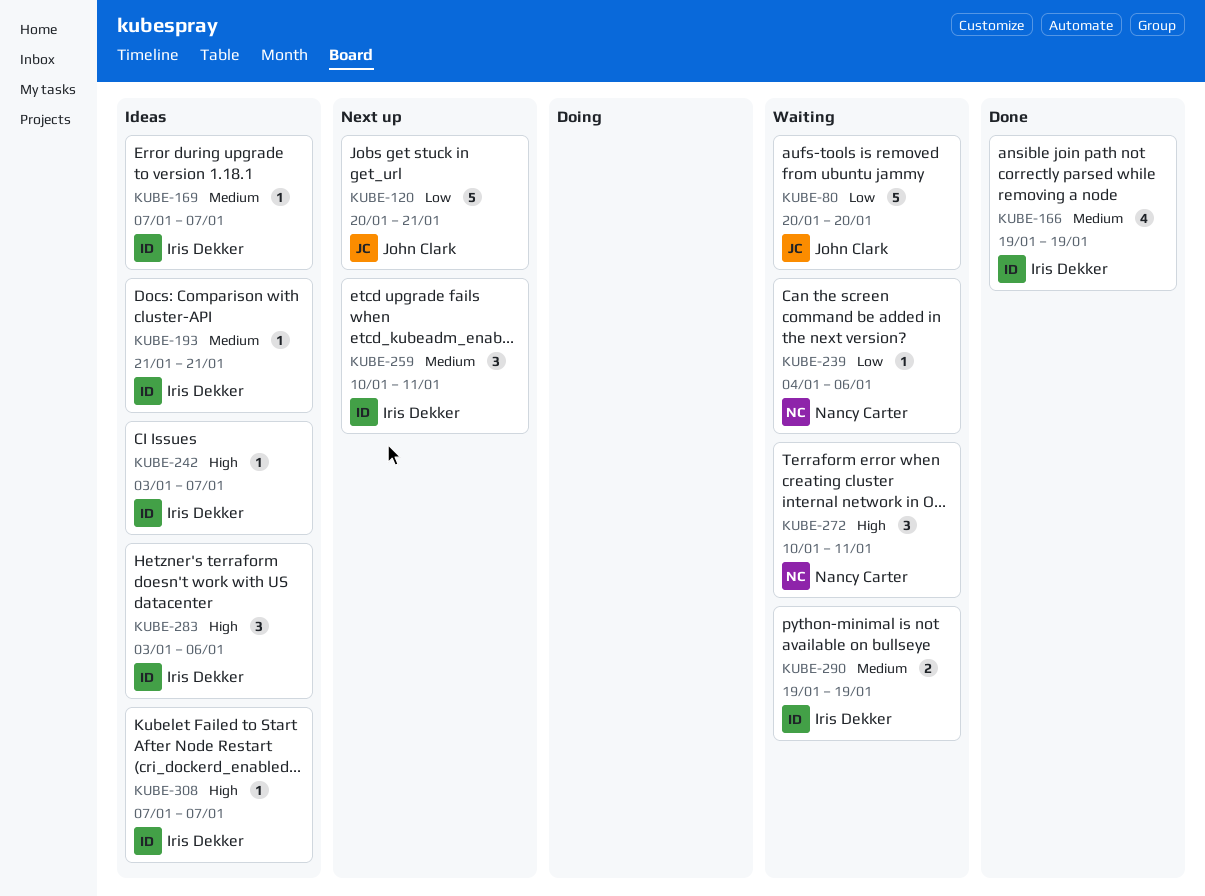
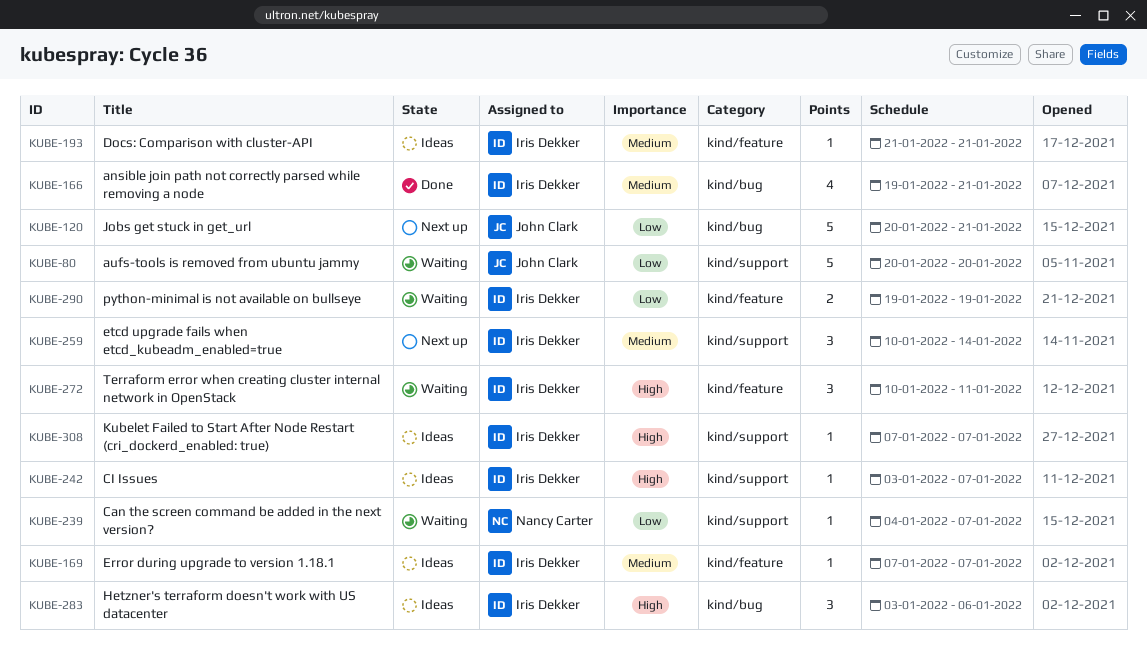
KUBE-166, due: Jan 19 -> Jan 21
KUBE-239, due: Jan 6 -> Jan 7
KUBE-259, due: Jan 11 -> Jan 14
KUBE-272, owner: Nancy Carter -> Iris Dekker
KUBE-290, priority: Medium -> Low

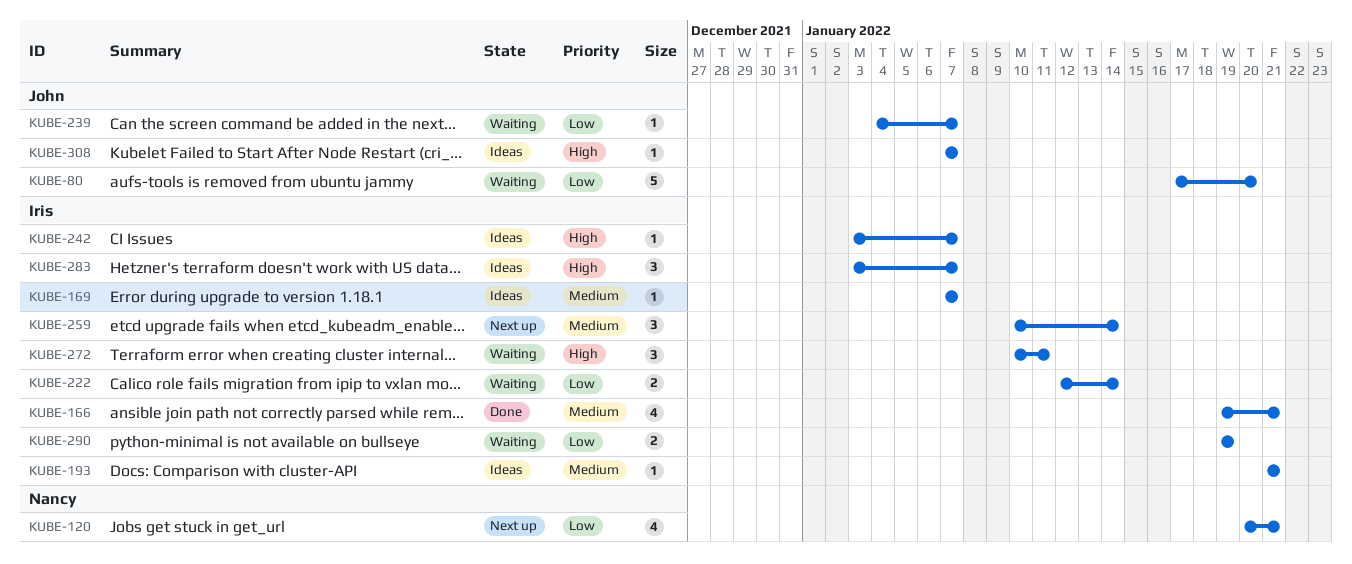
KUBE-80, start: Jan 20 -> Jan 17
KUBE-120, owner: John Clark -> Nancy Carter
KUBE-120, estimate: 5 -> 4
KUBE-222: none -> present
KUBE-239, owner: Nancy Carter -> John Clark
KUBE-283, due: Jan 6 -> Jan 7
KUBE-308, owner: Iris Dekker -> John Clark

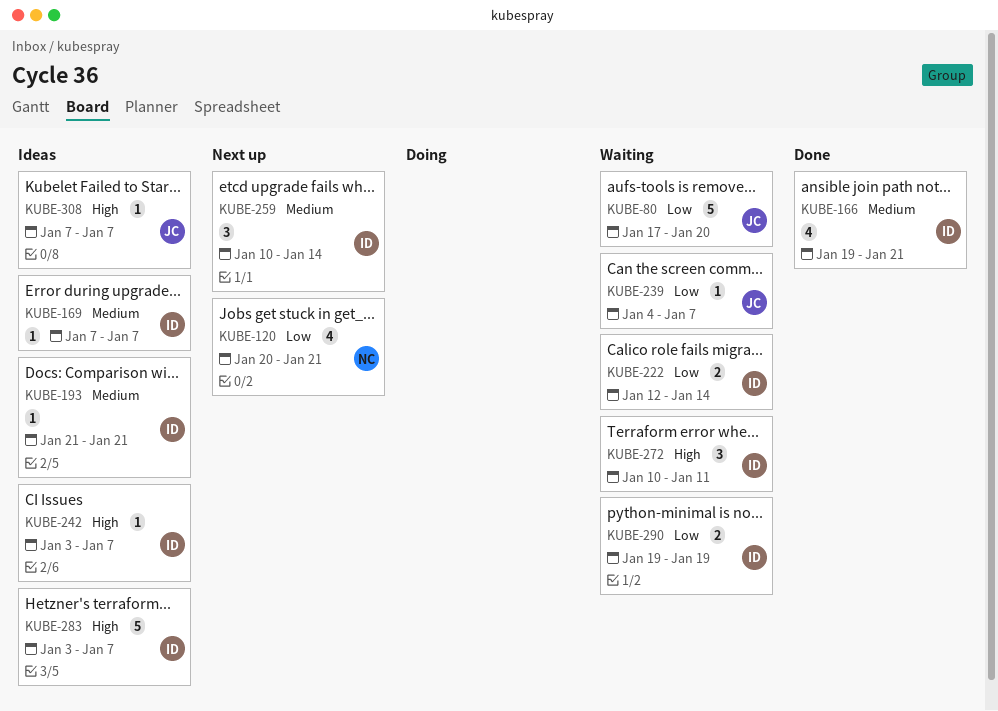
KUBE-283, estimate: 3 -> 5

